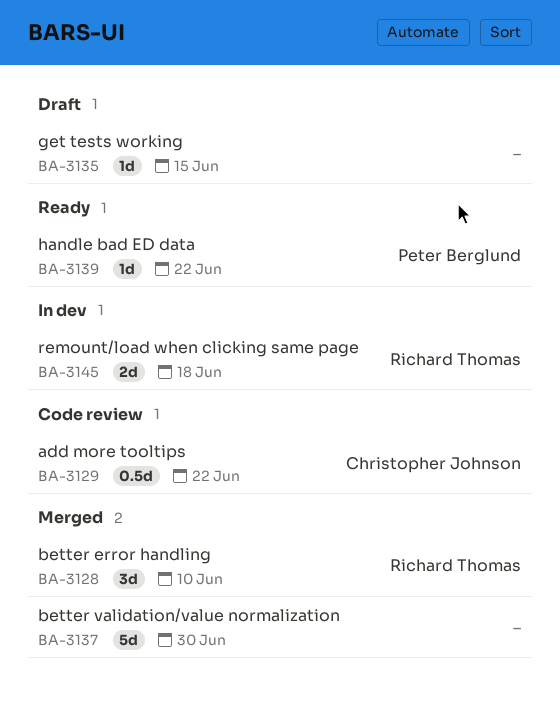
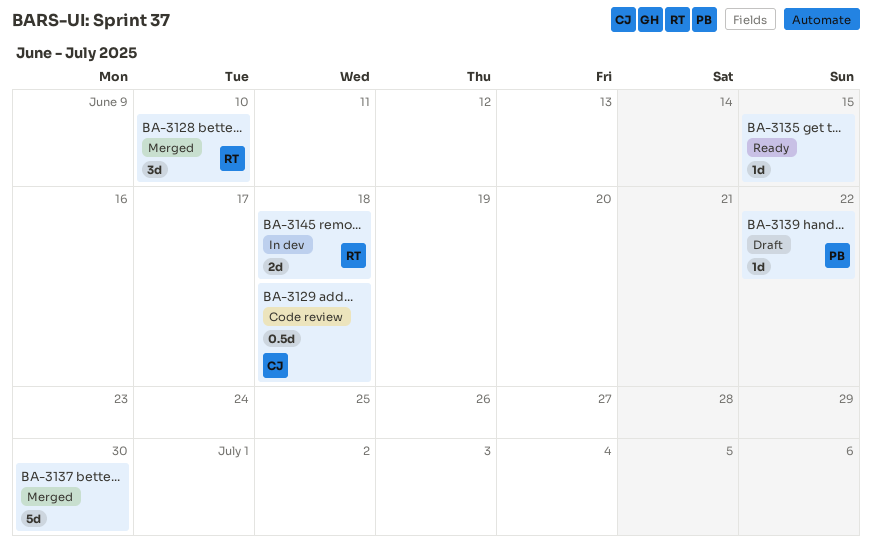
BA-3129, due: Jun 22 -> Jun 18
BA-3135, status: Draft -> Ready
BA-3139, status: Ready -> Draft

